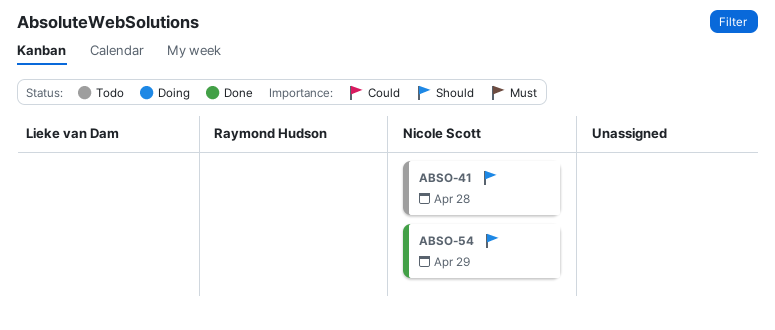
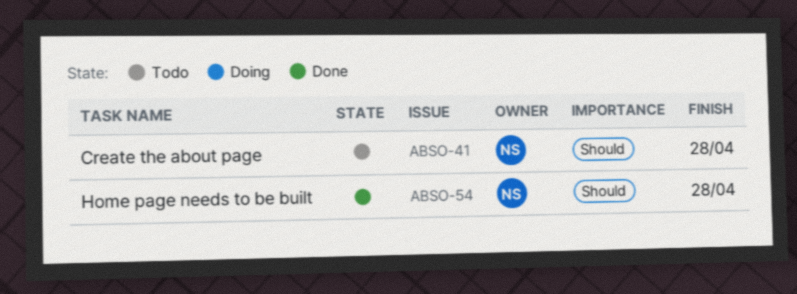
ABSO-54, due: Apr 29 -> Apr 28

